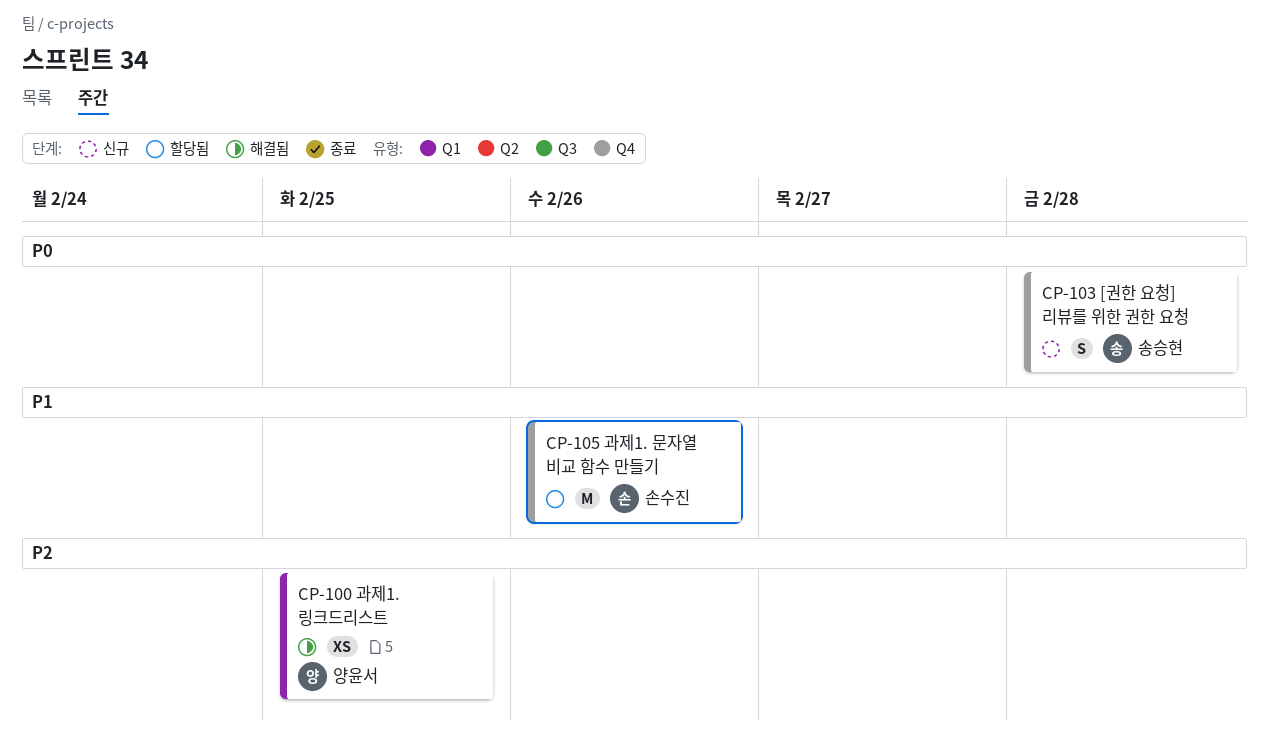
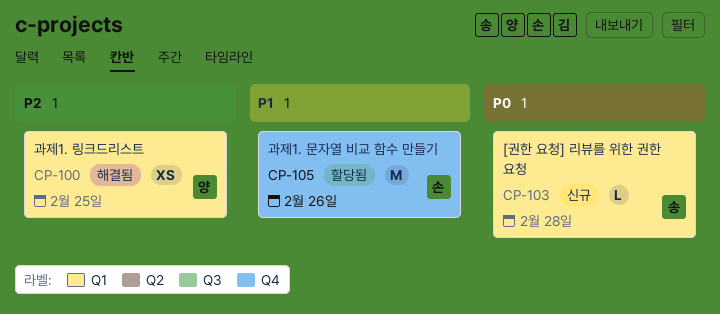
CP-103, label: Q4 -> Q1
CP-103, estimate: S -> L

